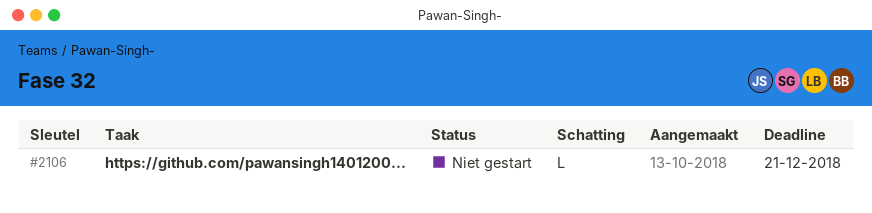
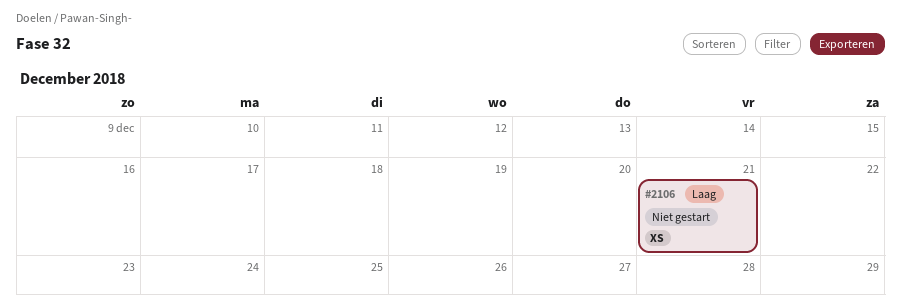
#2106, estimate: L -> XS

